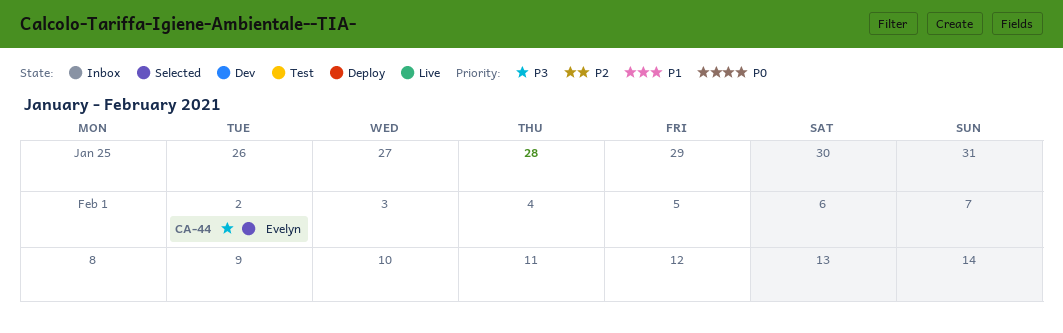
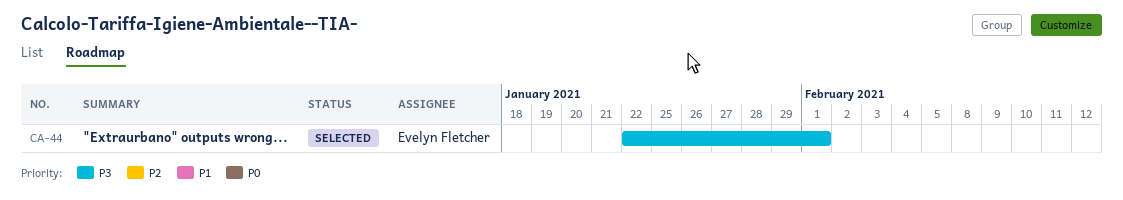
CA-44, due: Feb 2 -> Feb 1

